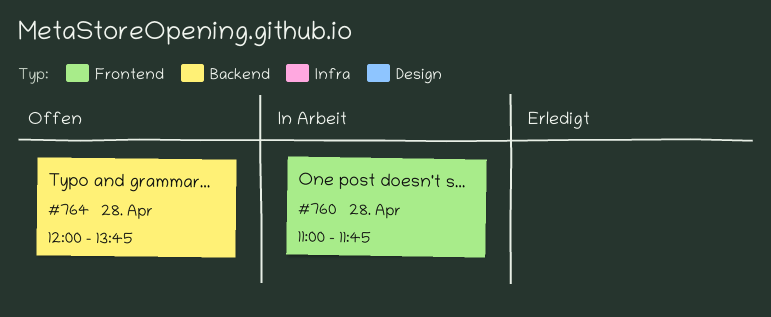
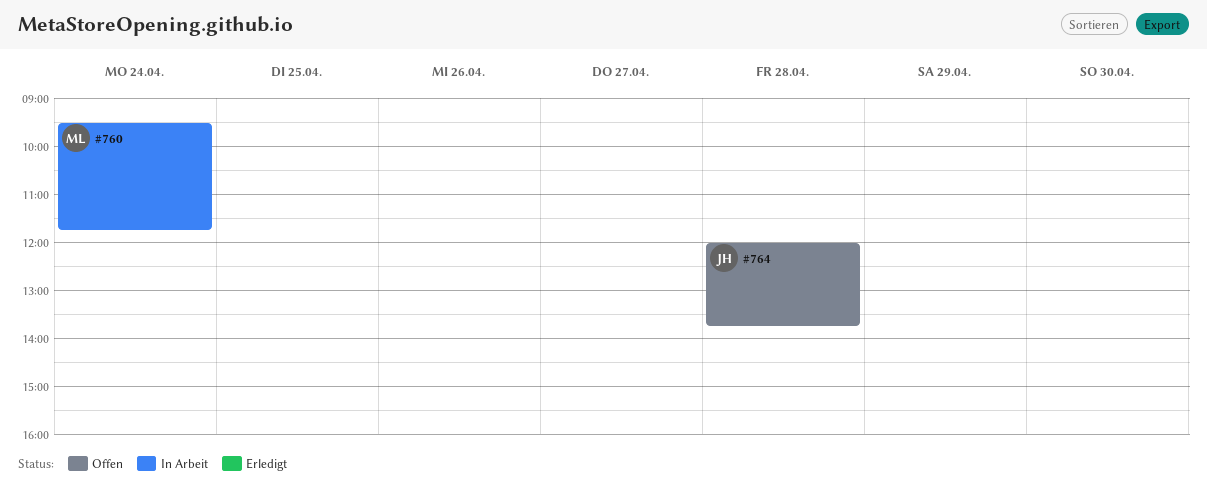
#760, day: Apr 28 -> Apr 24
#760, begins: 11:00 -> 09:30

